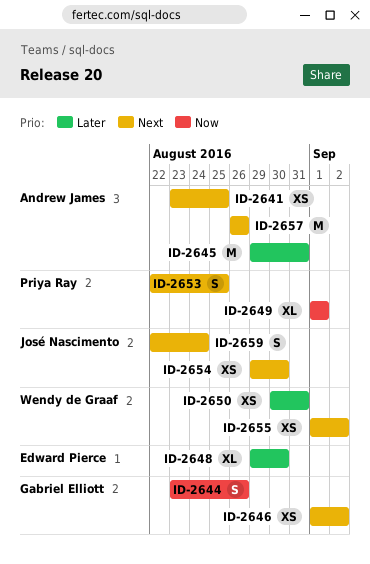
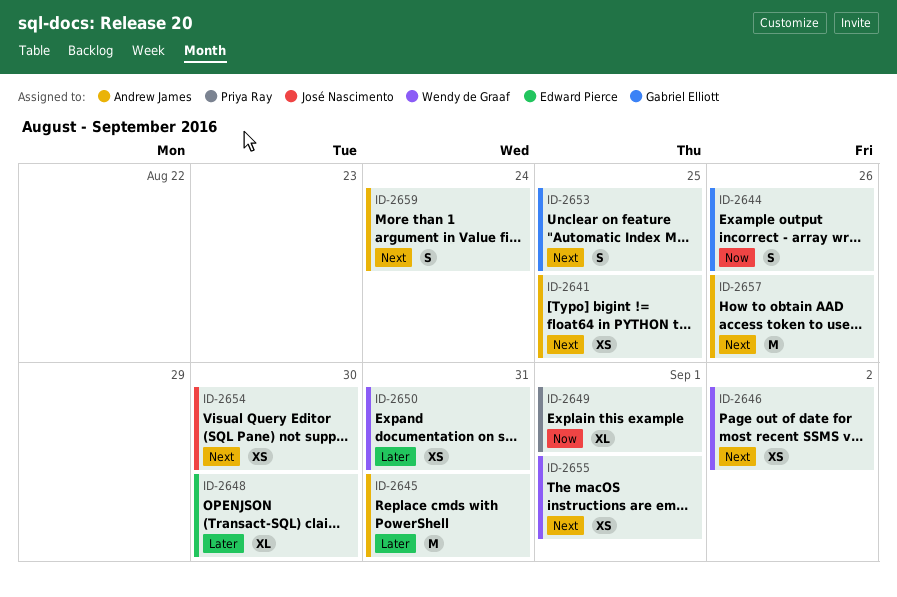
ID-2646, owner: Gabriel Elliott -> Wendy de Graaf
ID-2653, owner: Priya Ray -> Gabriel Elliott
ID-2655, due: Sep 2 -> Sep 1
ID-2659, owner: José Nascimento -> Andrew James

